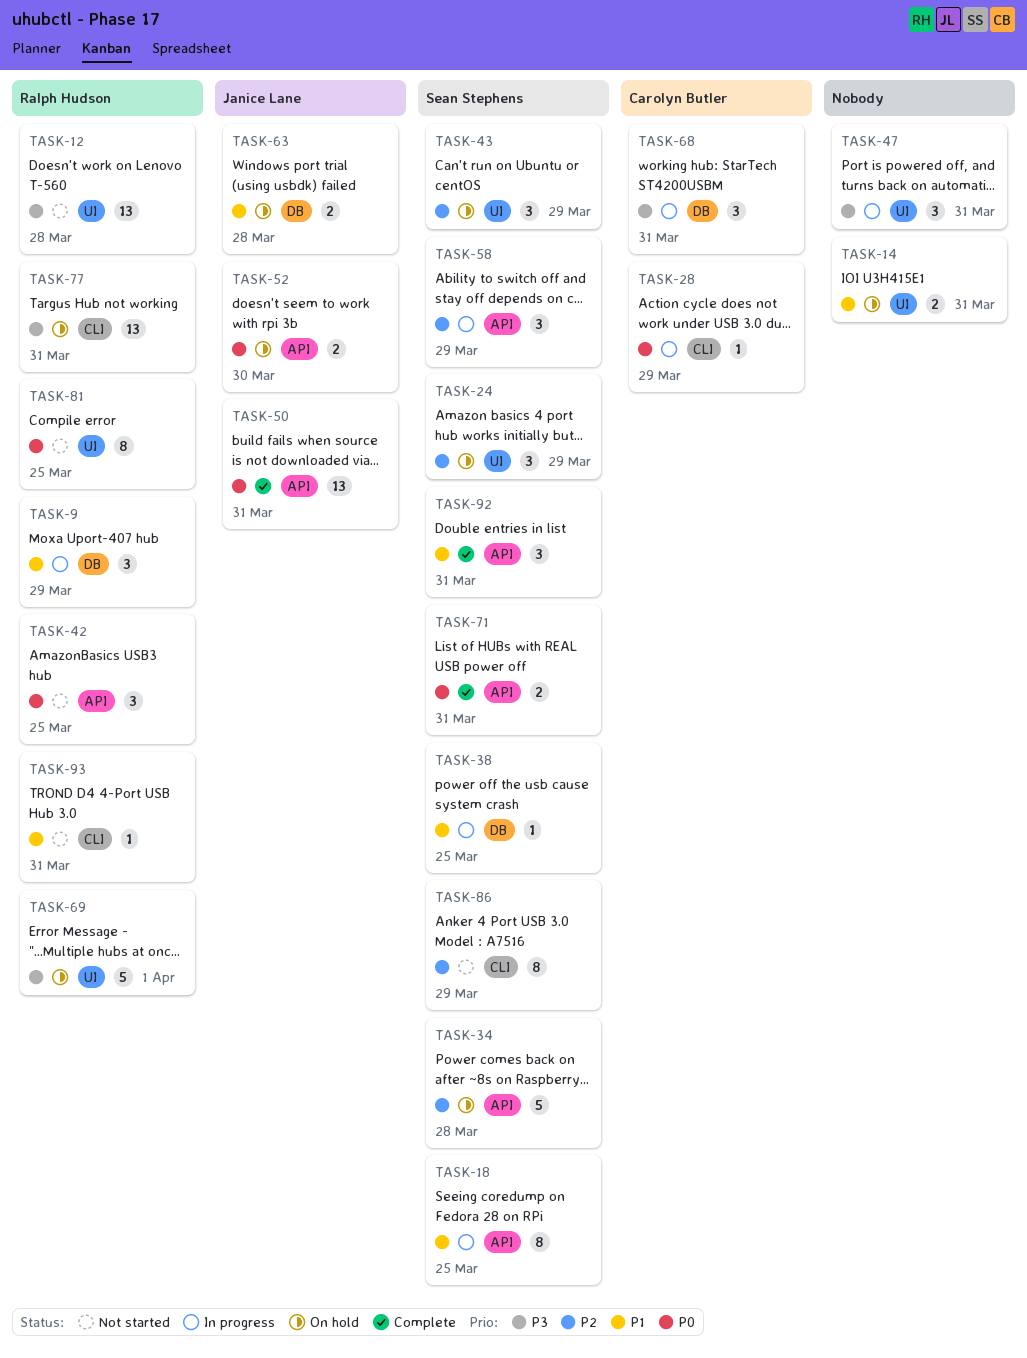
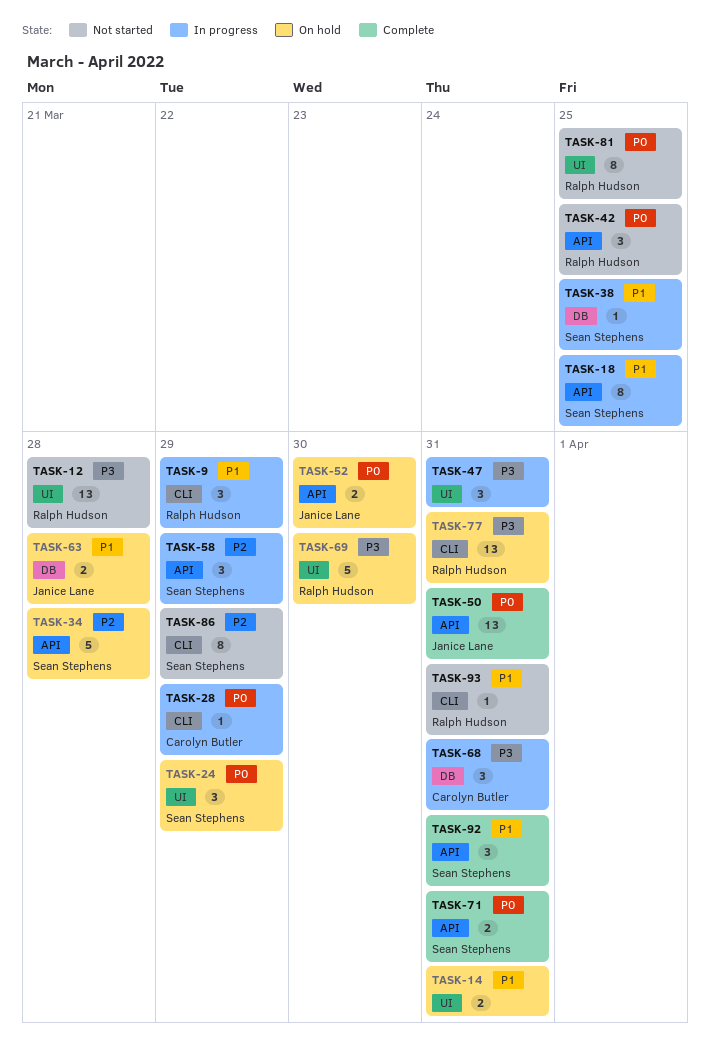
TASK-9, label: DB -> CLI
TASK-24, priority: P2 -> P0
TASK-43: present -> none
TASK-69, due: Apr 1 -> Mar 30

